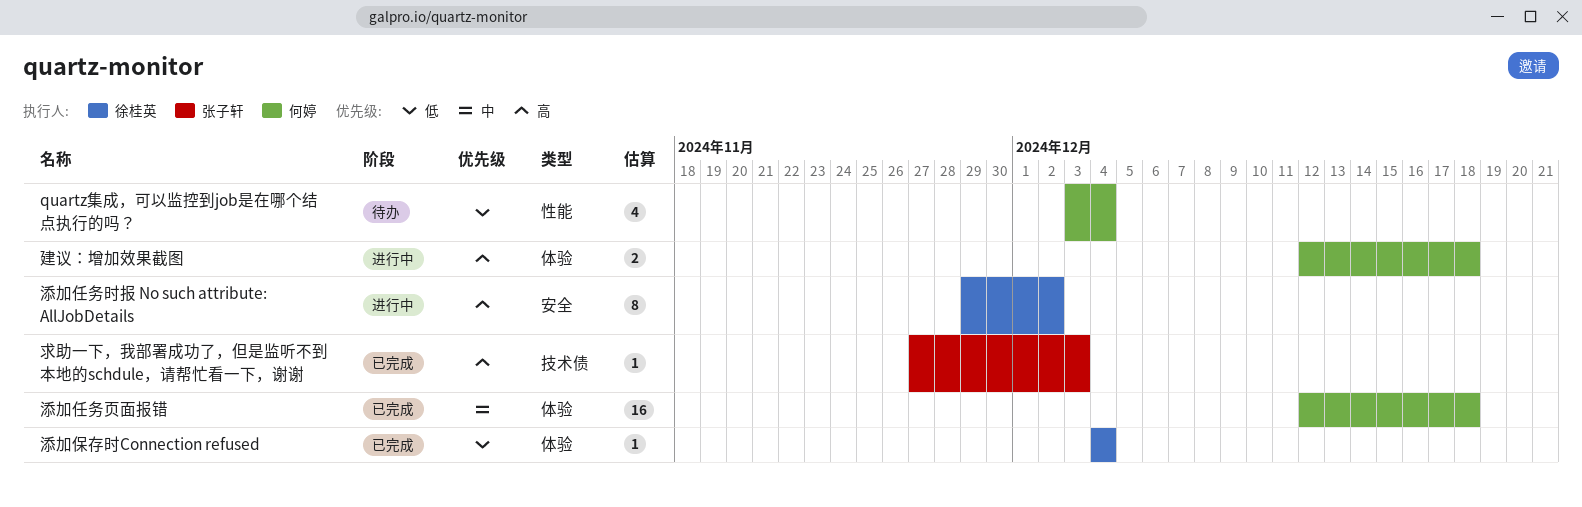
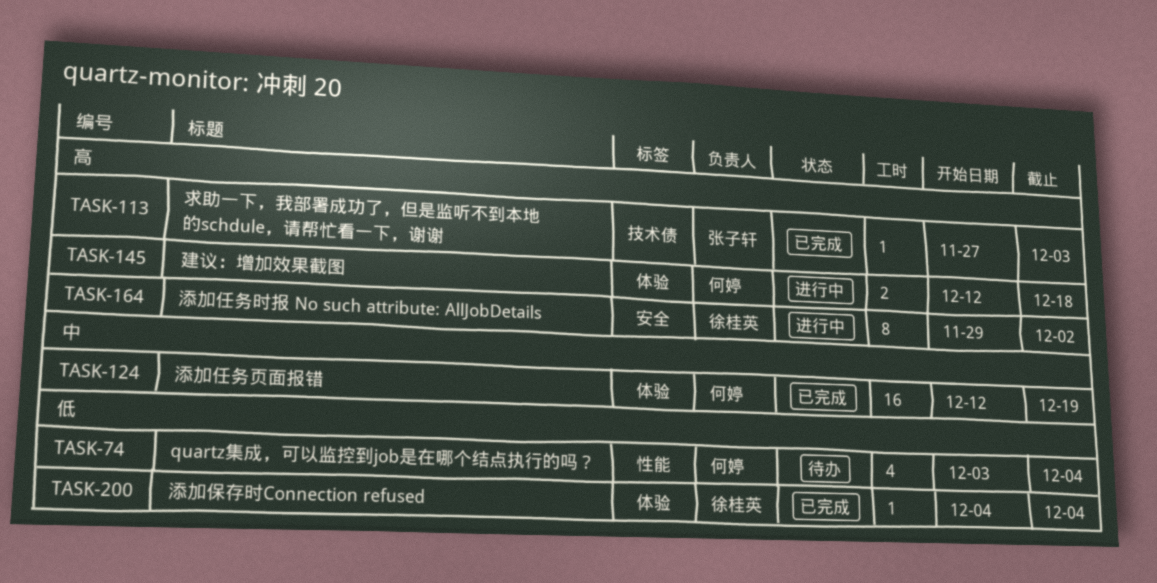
添加任务页面报错, due: Dec 18 -> Dec 19

